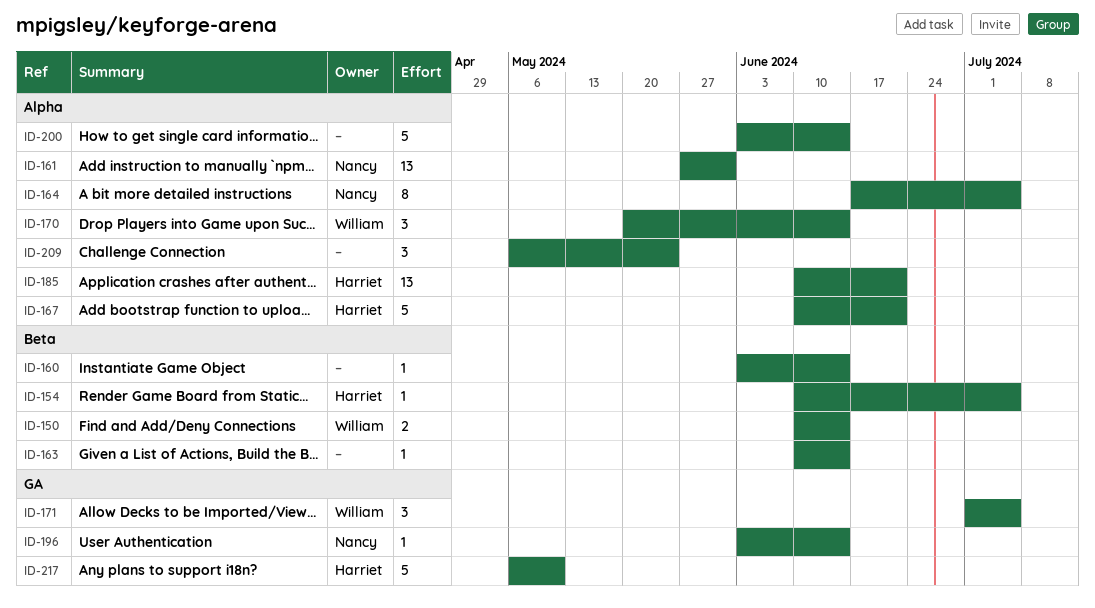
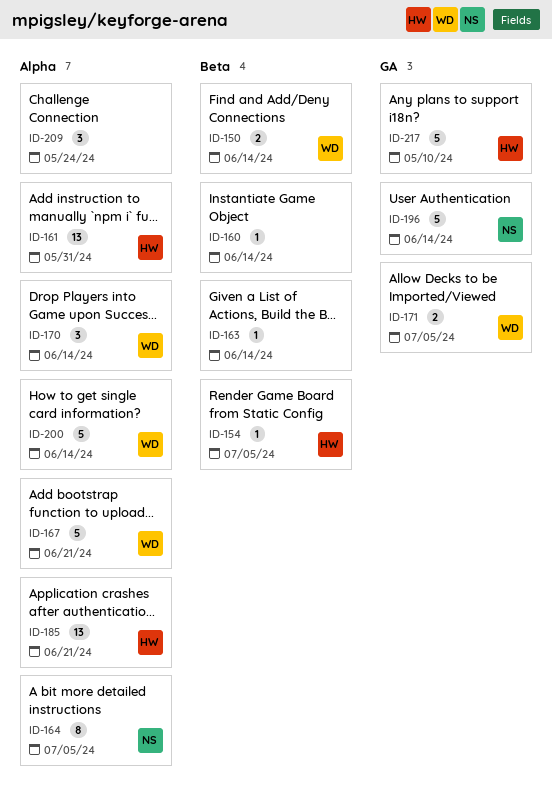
ID-161, owner: Nancy -> Harriet
ID-167, owner: Harriet -> William
ID-171, estimate: 3 -> 2
ID-196, estimate: 1 -> 5
ID-200, owner: none -> William

